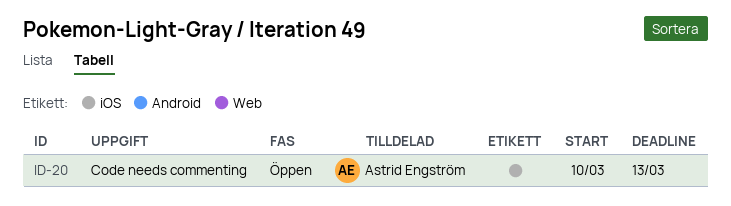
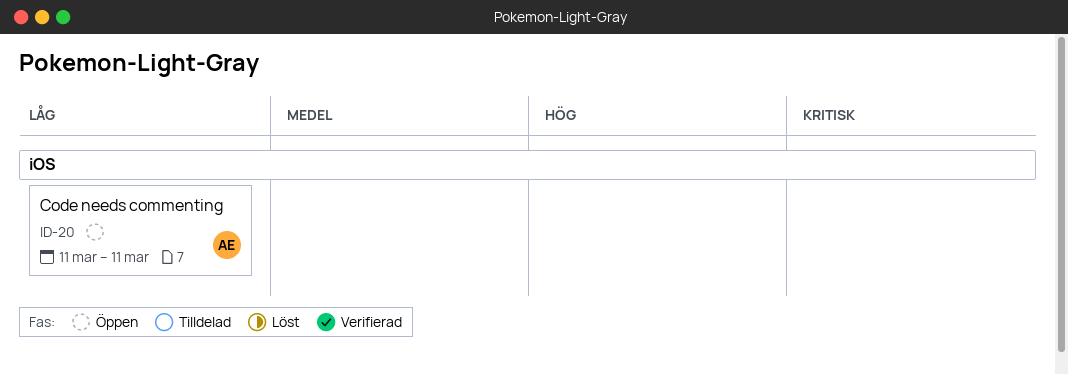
ID-20, start: Mar 10 -> Mar 11
ID-20, due: Mar 13 -> Mar 11

